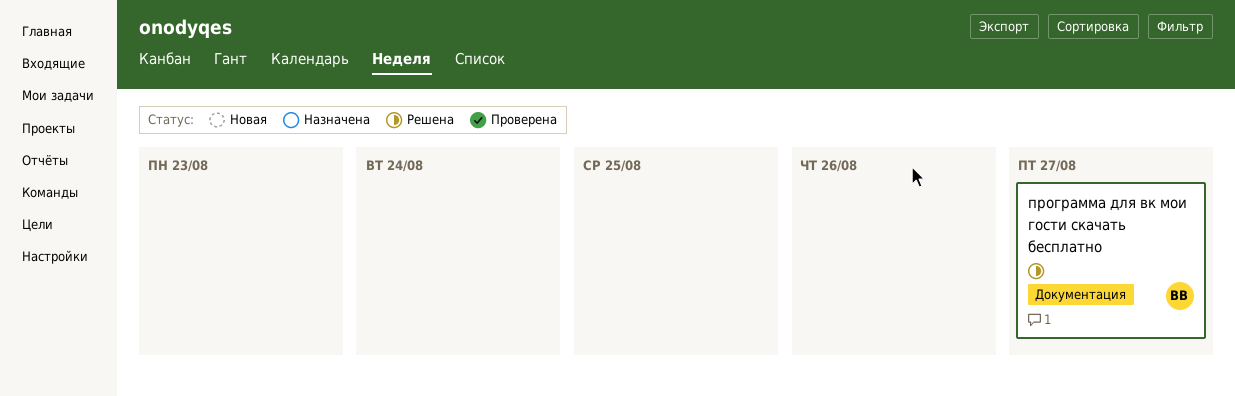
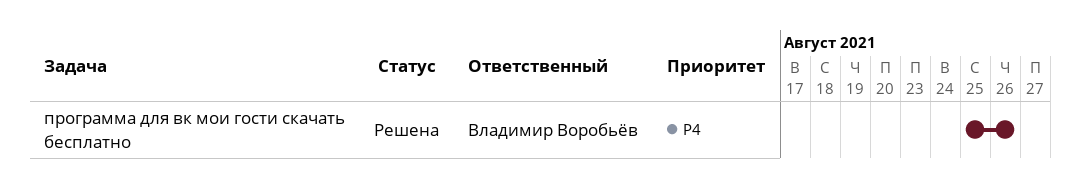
программа для вк мои гости скачать бесплатно, due: Aug 27 -> Aug 26

